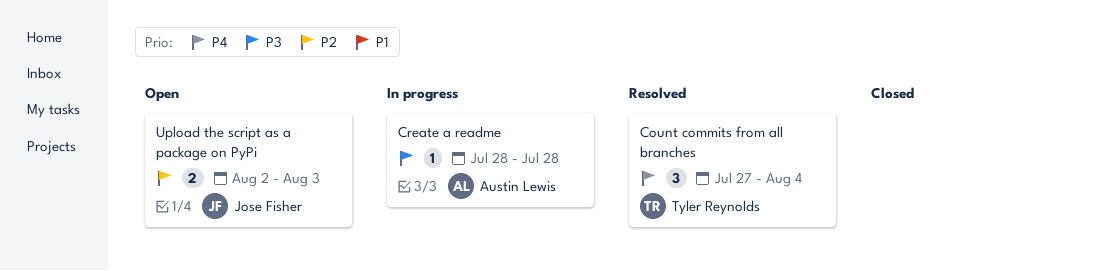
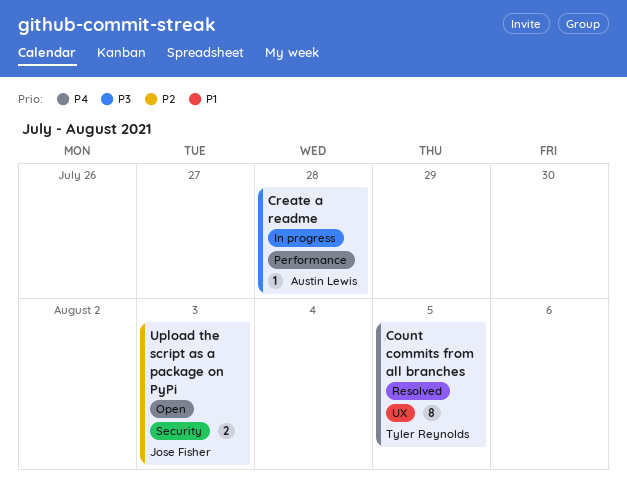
Count commits from all branches, estimate: 3 -> 8
Count commits from all branches, due: Aug 4 -> Aug 5

